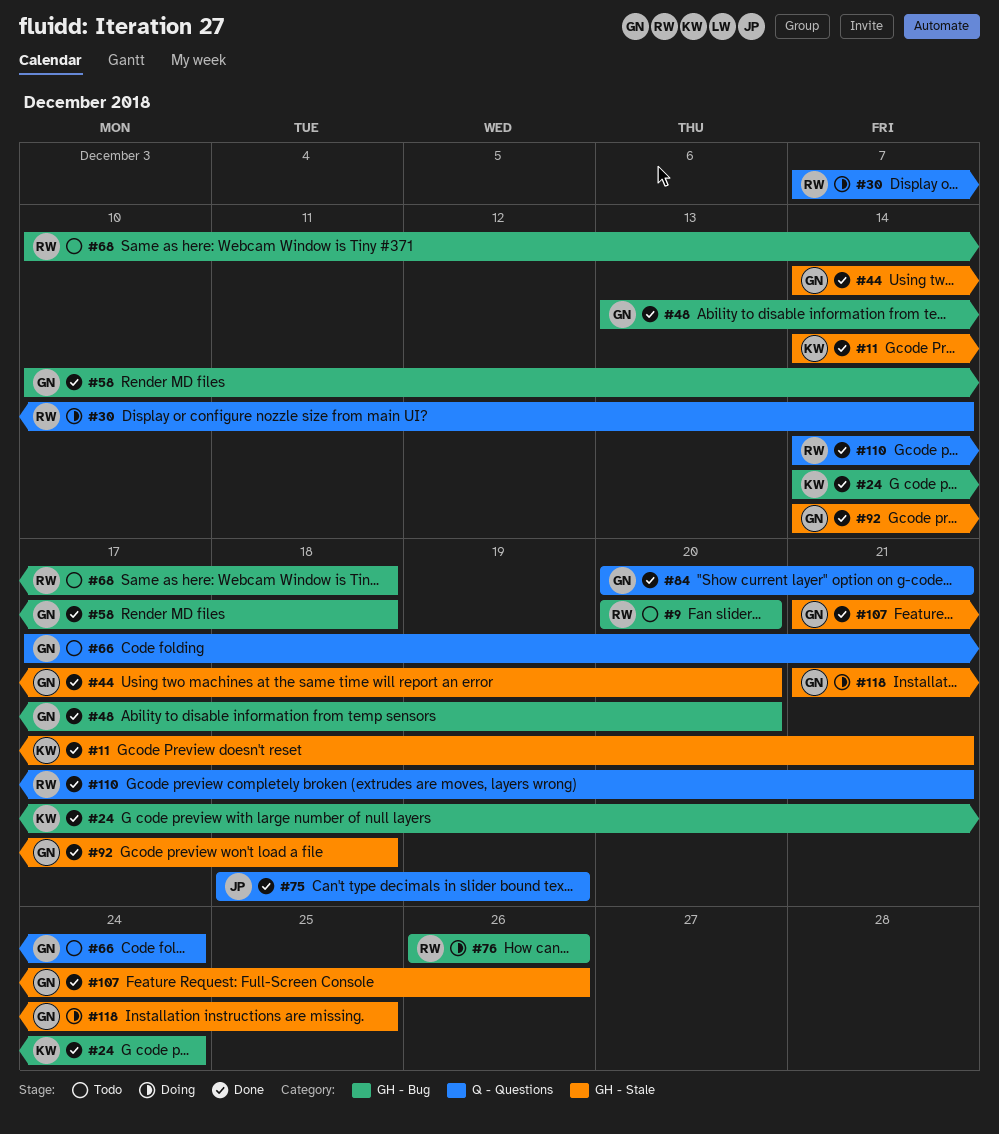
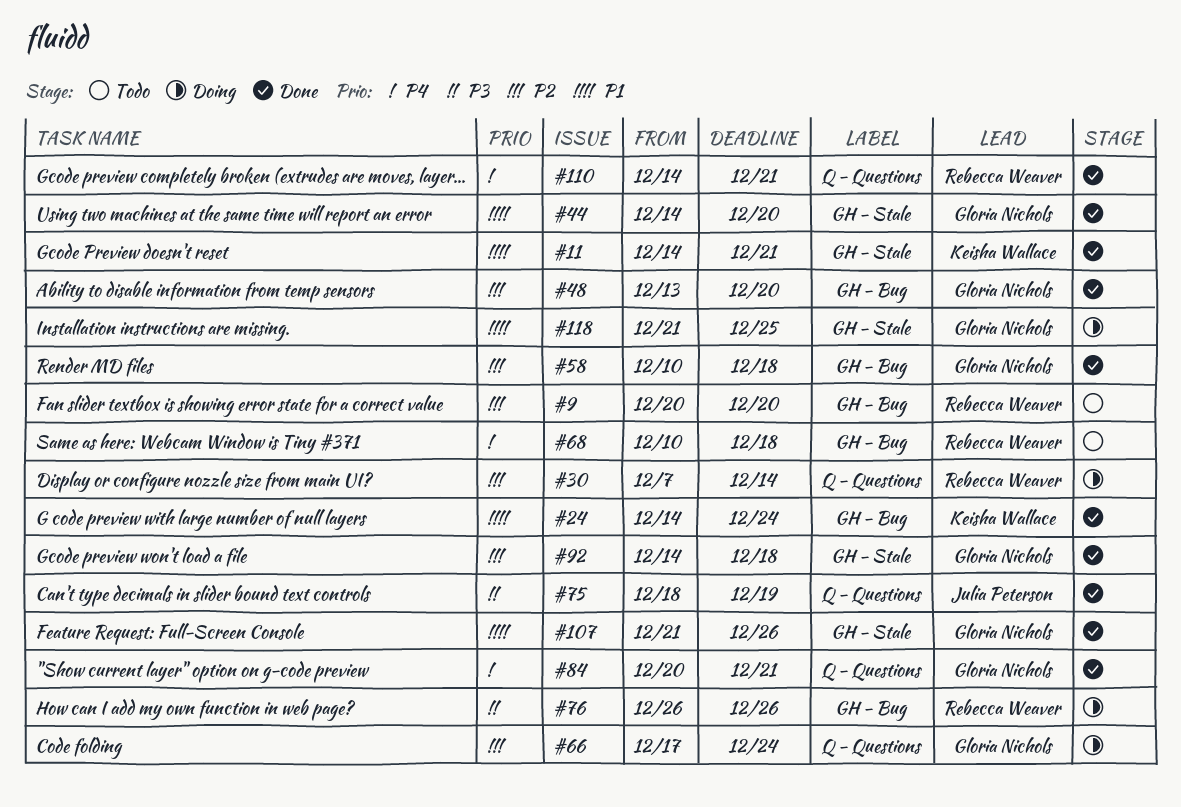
#66, status: Todo -> Doing

